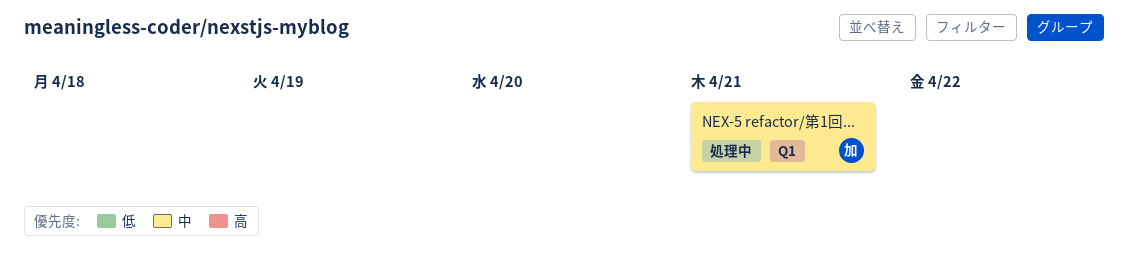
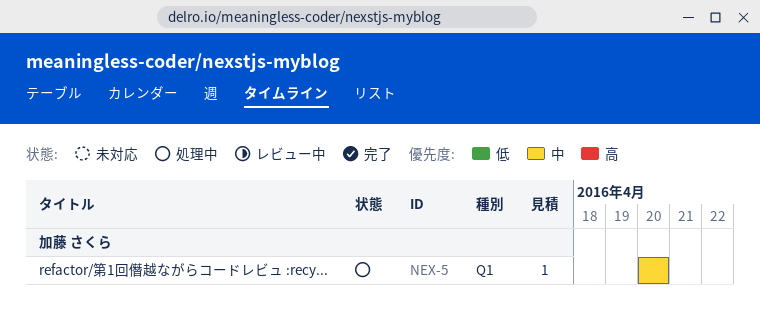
NEX-5, due: Apr 21 -> Apr 20

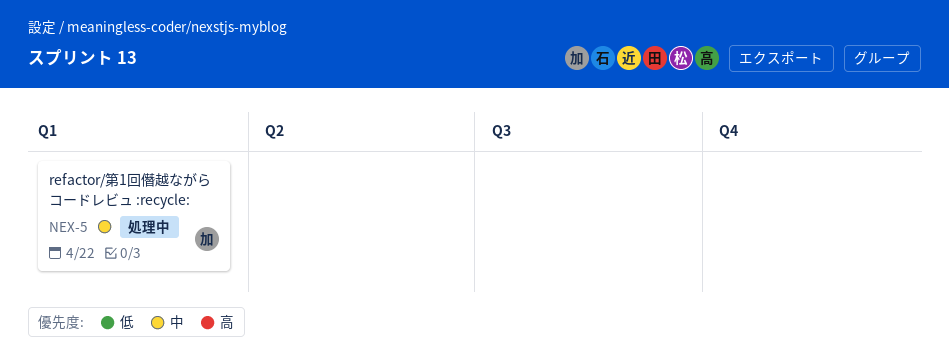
NEX-5, due: Apr 20 -> Apr 22

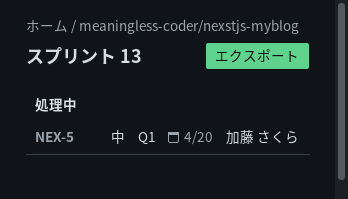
NEX-5, due: Apr 22 -> Apr 20

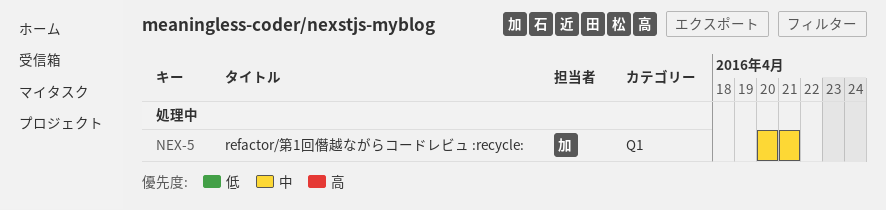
NEX-5, due: Apr 20 -> Apr 21

